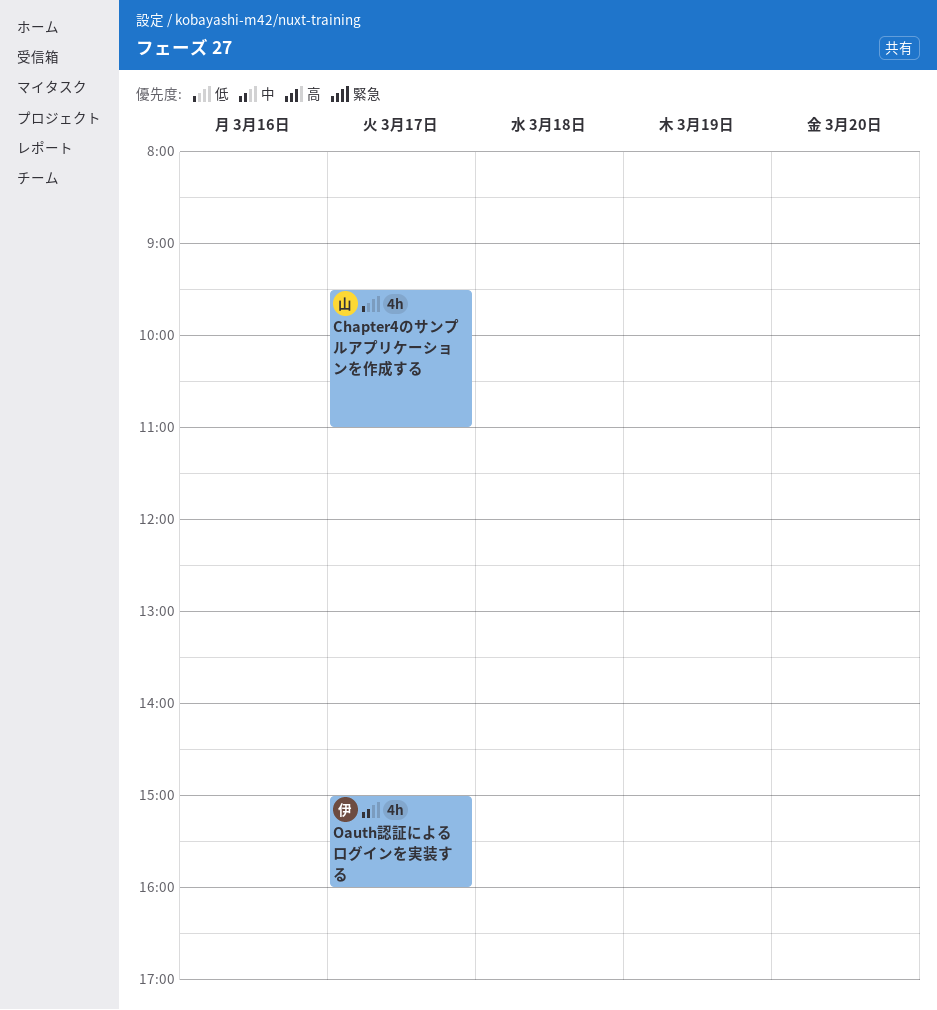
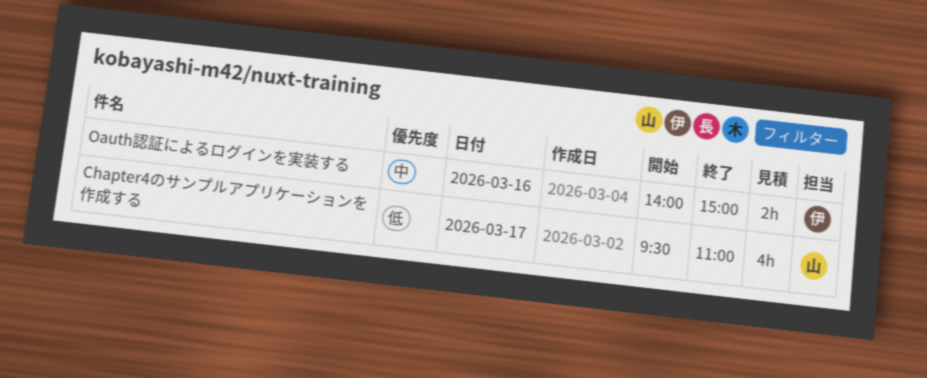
Oauth認証によるログインを実装する, estimate: 4h -> 2h
Oauth認証によるログインを実装する, day: Mar 17 -> Mar 16
Oauth認証によるログインを実装する, begins: 15:00 -> 14:00
Oauth認証によるログインを実装する, ends: 16:00 -> 15:00

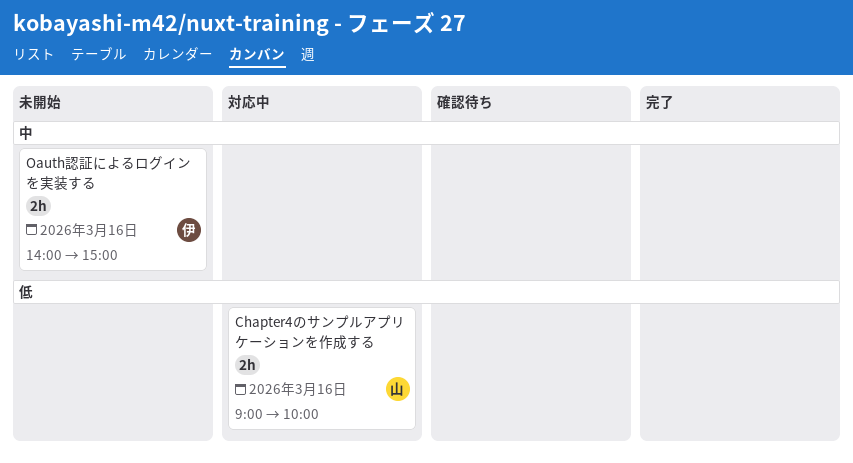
Chapter4のサンプルアプリケーションを作成する, estimate: 4h -> 2h
Chapter4のサンプルアプリケーションを作成する, day: Mar 17 -> Mar 16
Chapter4のサンプルアプリケーションを作成する, begins: 09:30 -> 09:00
Chapter4のサンプルアプリケーションを作成する, ends: 11:00 -> 10:00

